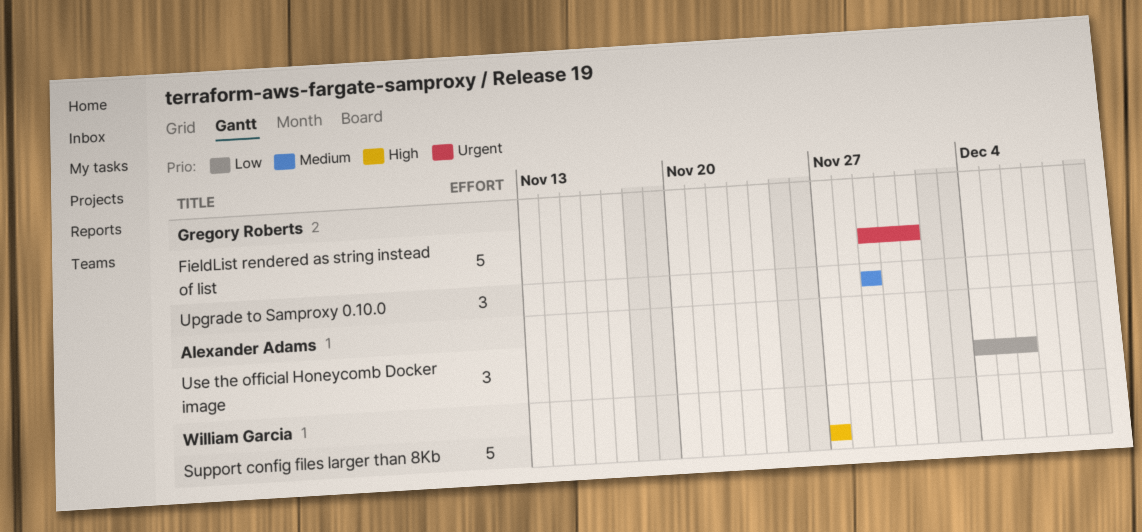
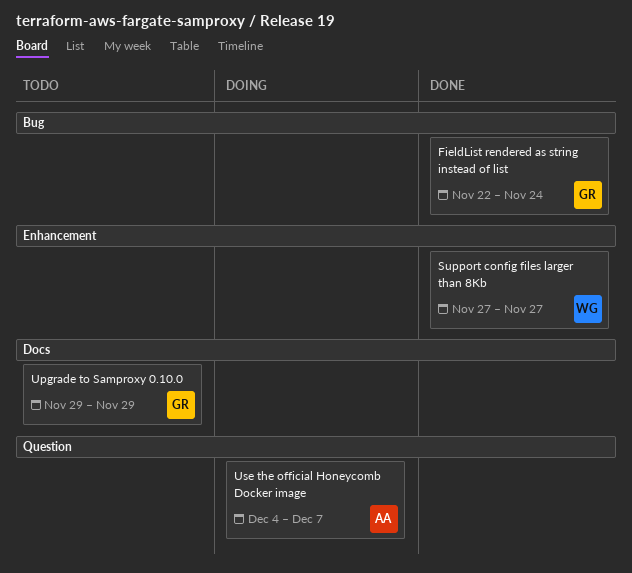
FieldList rendered as string instead of list, start: Nov 29 -> Nov 22
FieldList rendered as string instead of list, due: Dec 1 -> Nov 24
Use the official Honeycomb Docker image, due: Dec 6 -> Dec 7

